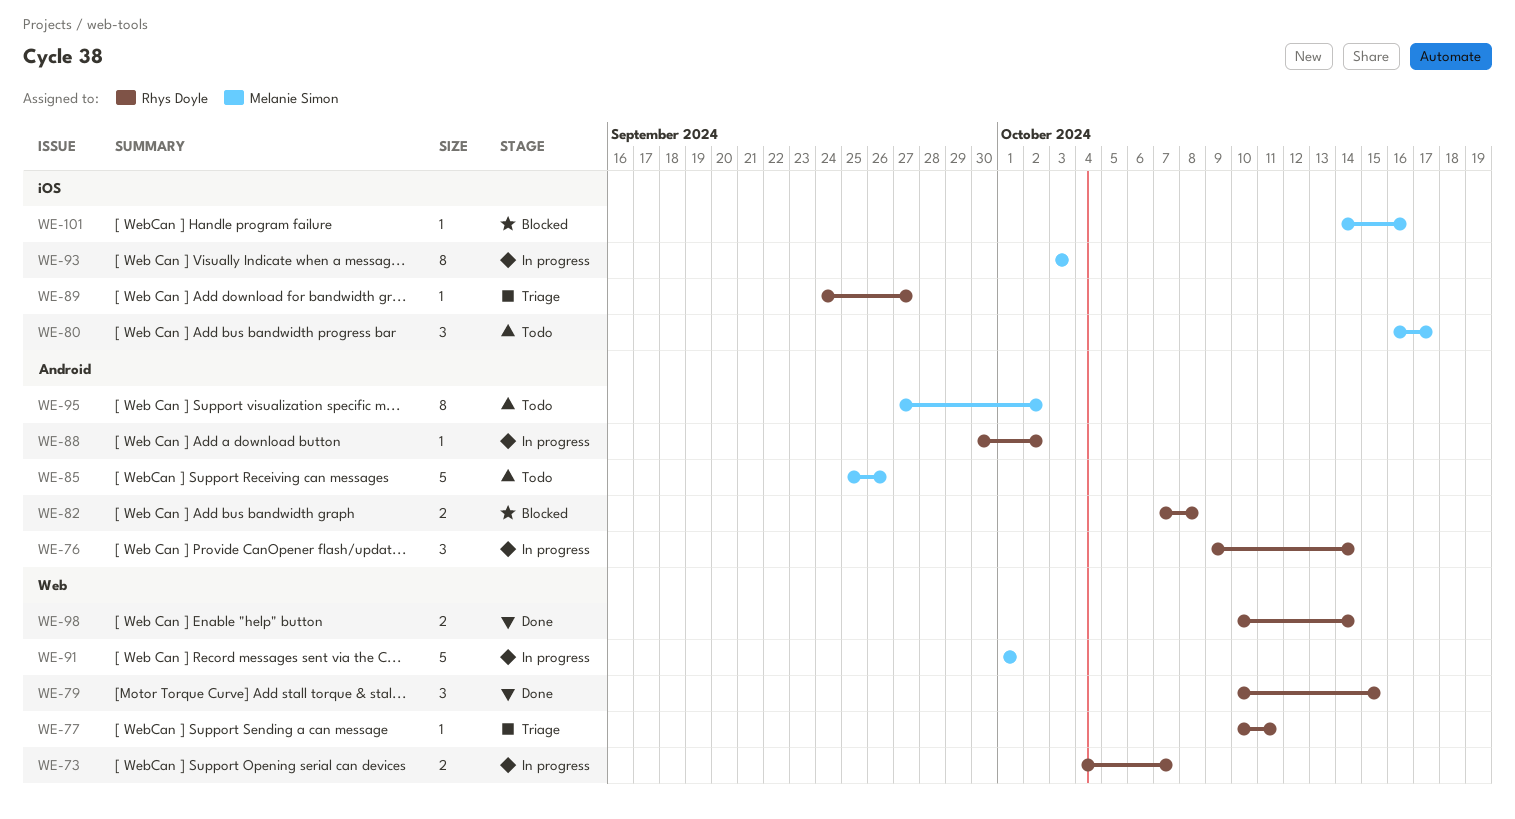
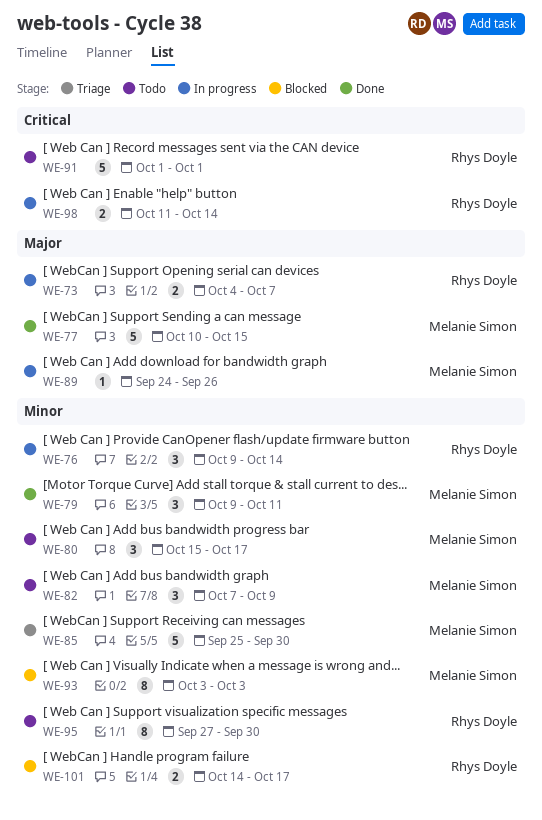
WE-77, status: Triage -> Done
WE-77, owner: Rhys Doyle -> Melanie Simon
WE-77, estimate: 1 -> 5
WE-77, due: Oct 11 -> Oct 15
WE-79, owner: Rhys Doyle -> Melanie Simon
WE-79, start: Oct 10 -> Oct 9
WE-79, due: Oct 15 -> Oct 11
WE-80, start: Oct 16 -> Oct 15
WE-82, status: Blocked -> Todo
WE-82, owner: Rhys Doyle -> Melanie Simon
WE-82, estimate: 2 -> 3
WE-82, due: Oct 8 -> Oct 9
WE-85, status: Todo -> Triage
WE-85, due: Sep 26 -> Sep 30
WE-88: present -> none
WE-89, status: Triage -> In progress
WE-89, owner: Rhys Doyle -> Melanie Simon
WE-89, due: Sep 27 -> Sep 26
WE-91, status: In progress -> Todo
WE-91, owner: Melanie Simon -> Rhys Doyle
WE-93, status: In progress -> Blocked
WE-95, owner: Melanie Simon -> Rhys Doyle
WE-95, due: Oct 2 -> Sep 30
WE-98, status: Done -> In progress
WE-98, start: Oct 10 -> Oct 11
WE-101, owner: Melanie Simon -> Rhys Doyle
WE-101, estimate: 1 -> 2
WE-101, due: Oct 16 -> Oct 17

